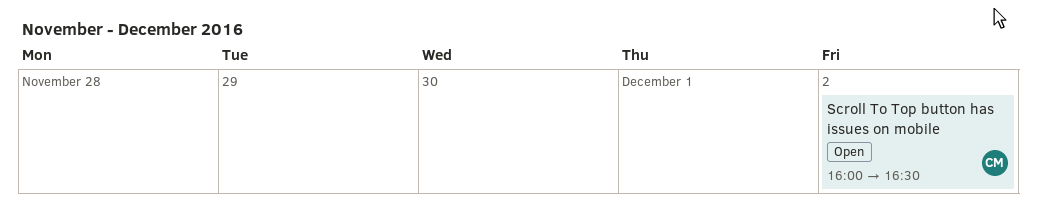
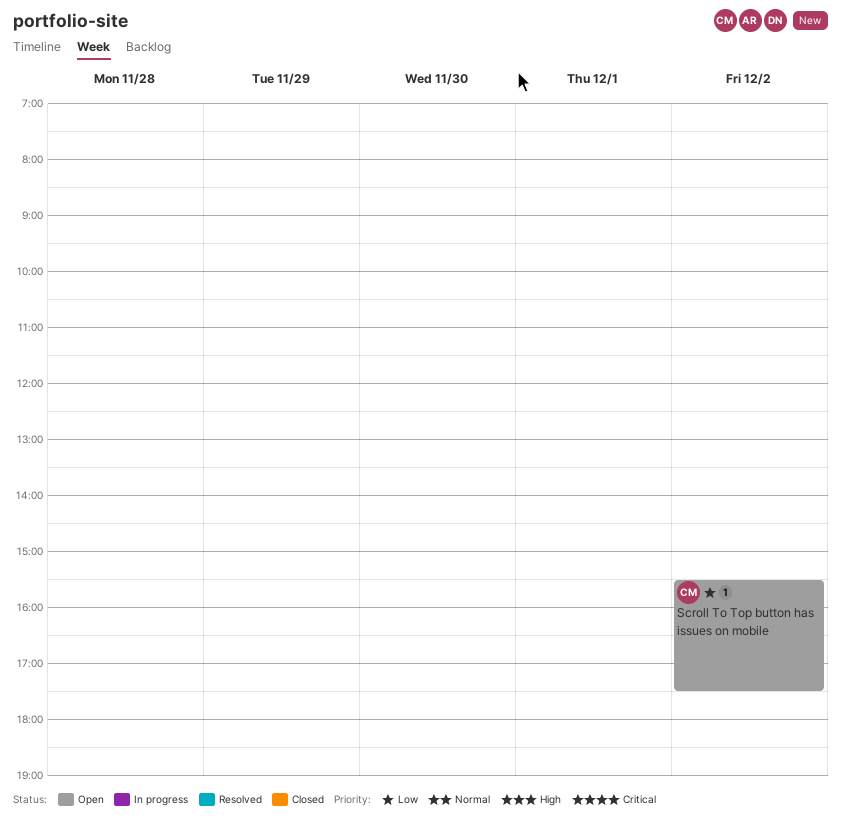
Scroll To Top button has issues on mobile, begins: 16:00 -> 15:30
Scroll To Top button has issues on mobile, ends: 16:30 -> 17:30

